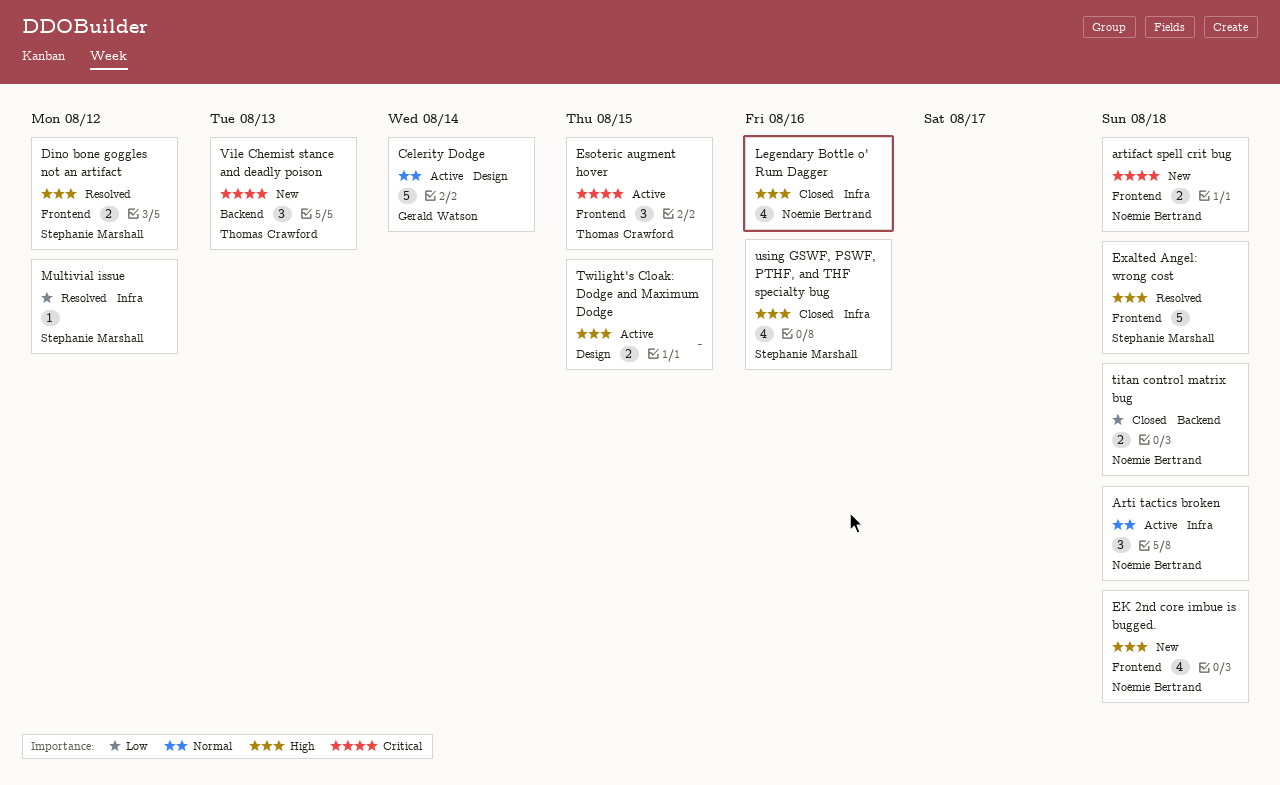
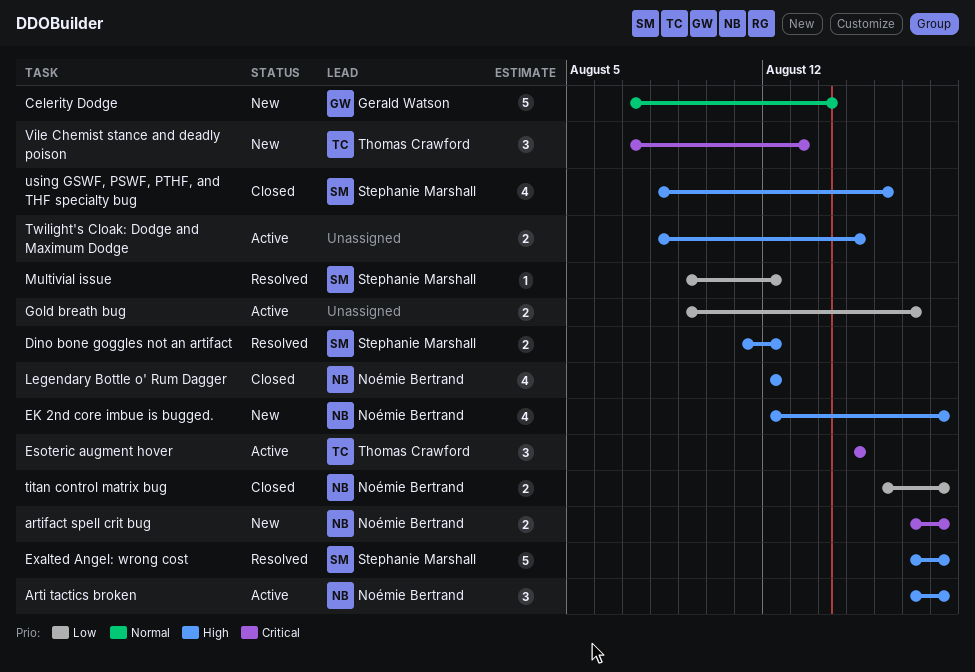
Arti tactics broken, priority: Normal -> High
Celerity Dodge, status: Active -> New
Gold breath bug: none -> present
Legendary Bottle o' Rum Dagger, due: Aug 16 -> Aug 12

